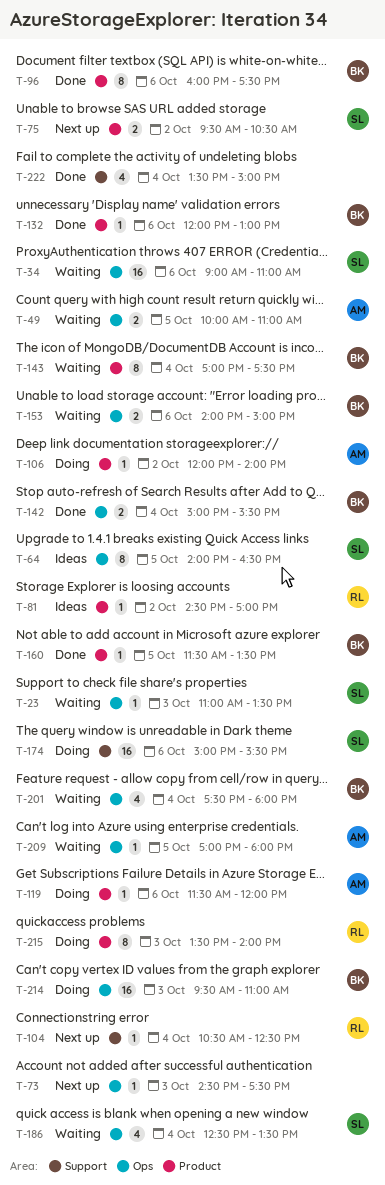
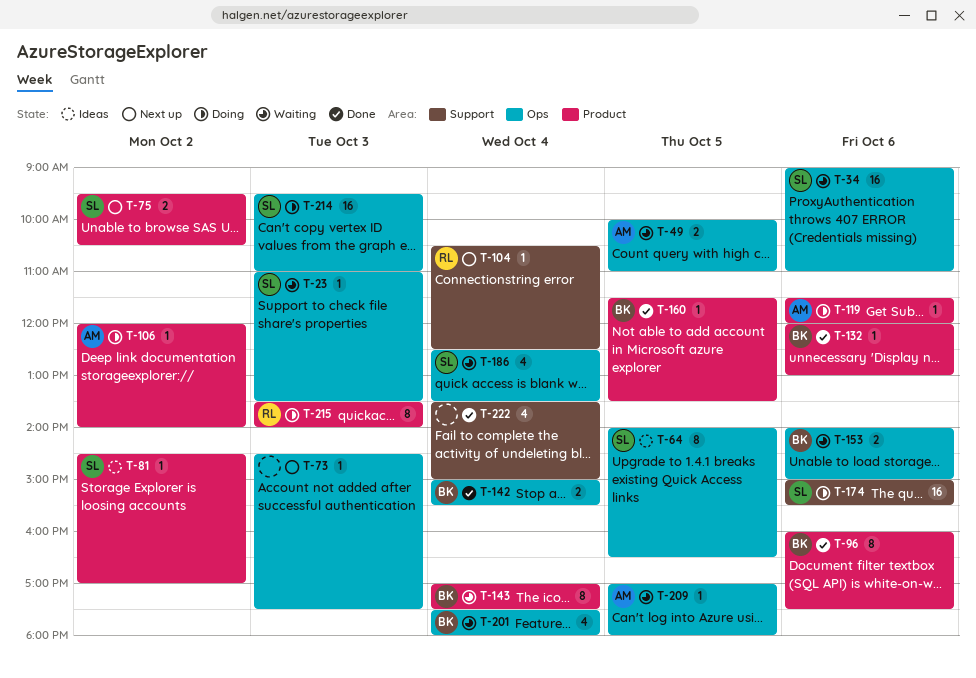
T-81, owner: RL -> SL
T-214, owner: BK -> SL

